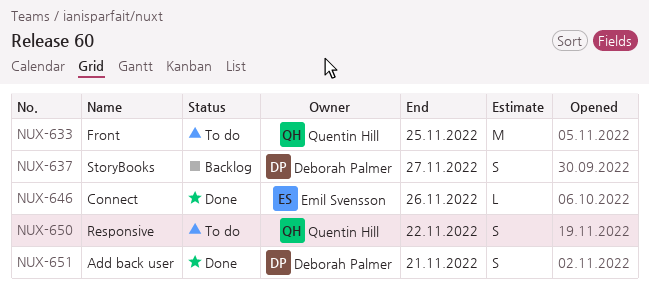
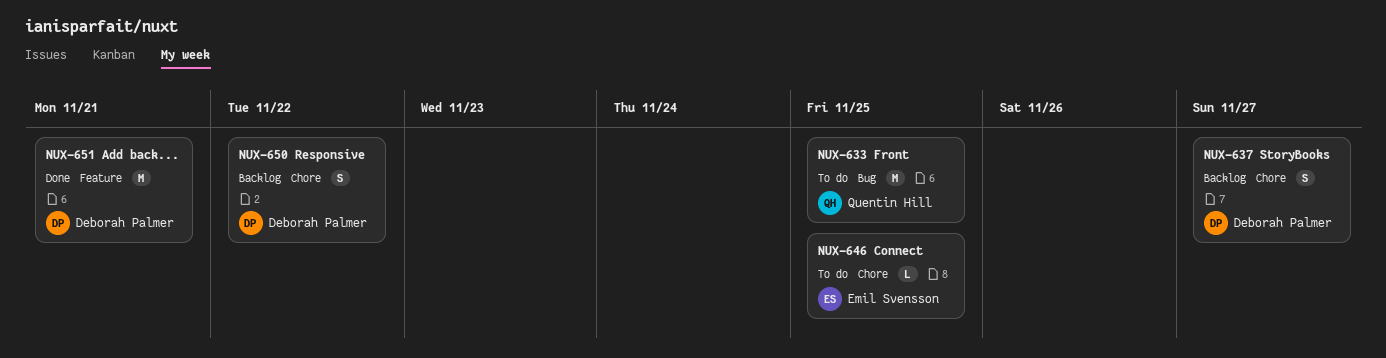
NUX-646, status: Done -> To do
NUX-646, due: Nov 26 -> Nov 25
NUX-650, status: To do -> Backlog
NUX-650, owner: Quentin Hill -> Deborah Palmer
NUX-651, estimate: S -> M

